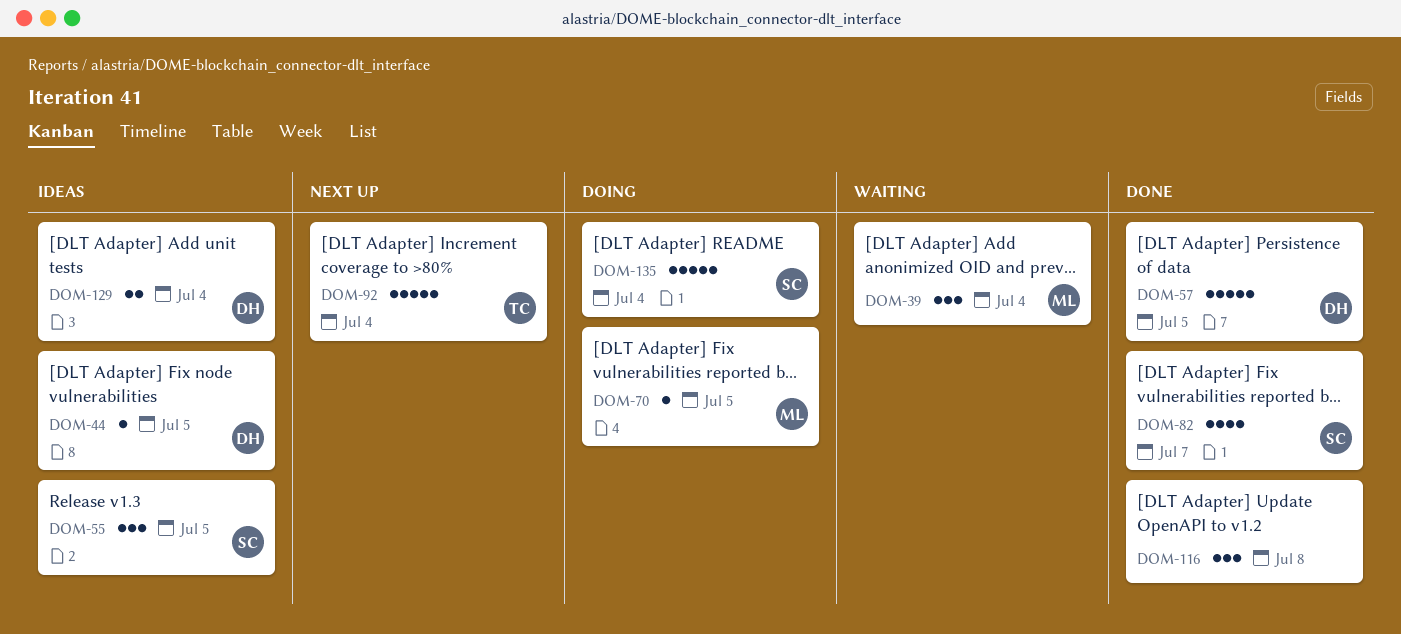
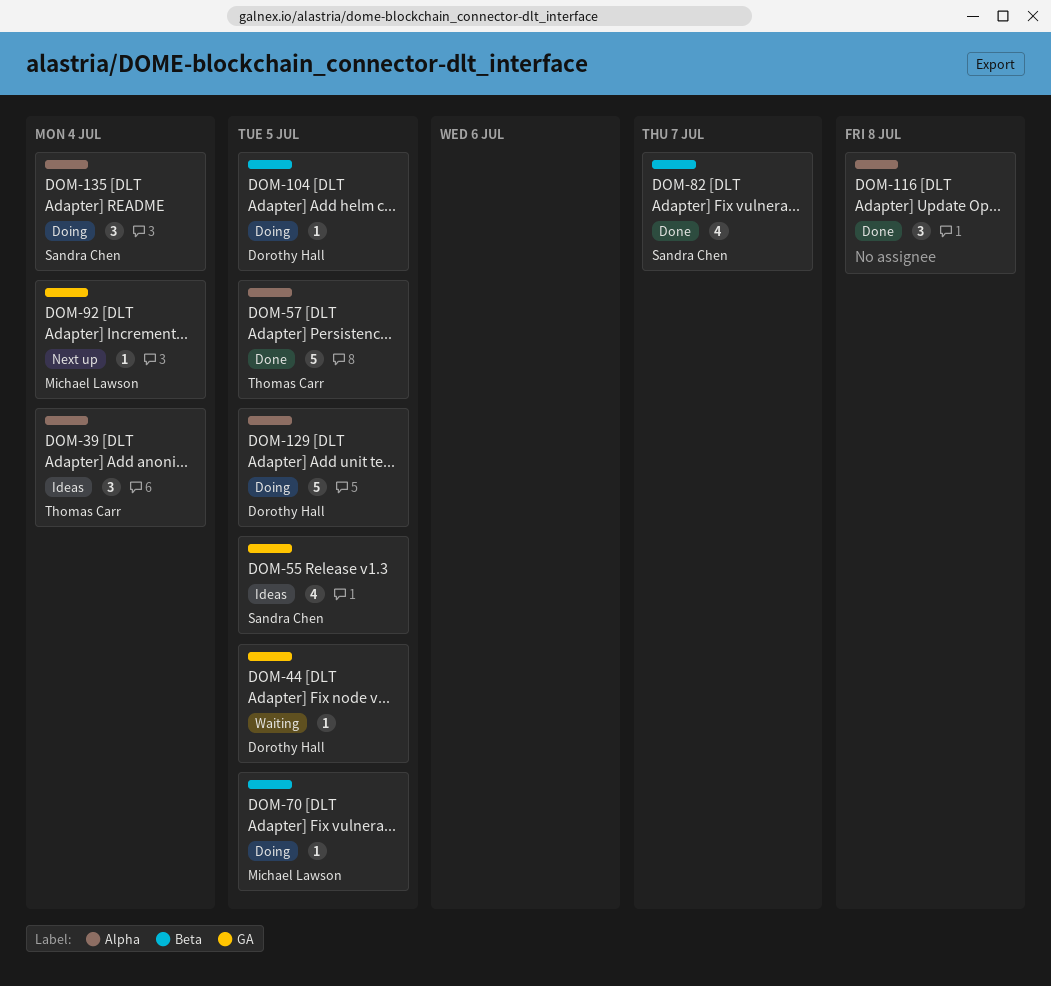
DOM-39, status: Waiting -> Ideas
DOM-39, owner: Michael Lawson -> Thomas Carr
DOM-44, status: Ideas -> Waiting
DOM-55, estimate: 3 -> 4
DOM-57, owner: Dorothy Hall -> Thomas Carr
DOM-92, owner: Thomas Carr -> Michael Lawson
DOM-92, estimate: 5 -> 1
DOM-104: none -> present
DOM-129, status: Ideas -> Doing
DOM-129, estimate: 2 -> 5
DOM-129, due: Jul 4 -> Jul 5
DOM-135, estimate: 5 -> 3

